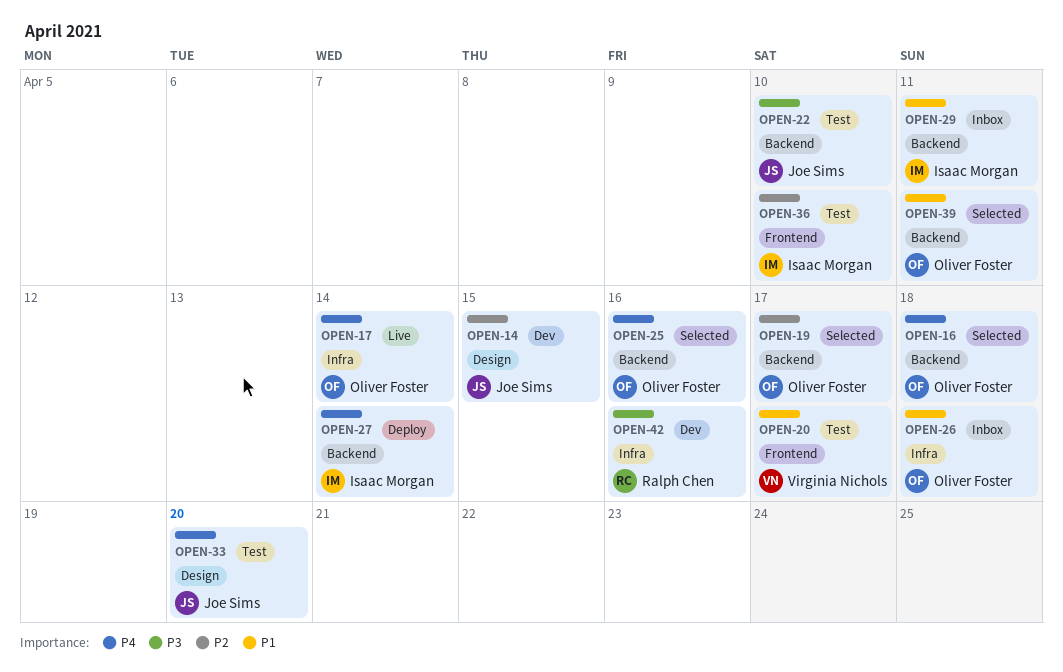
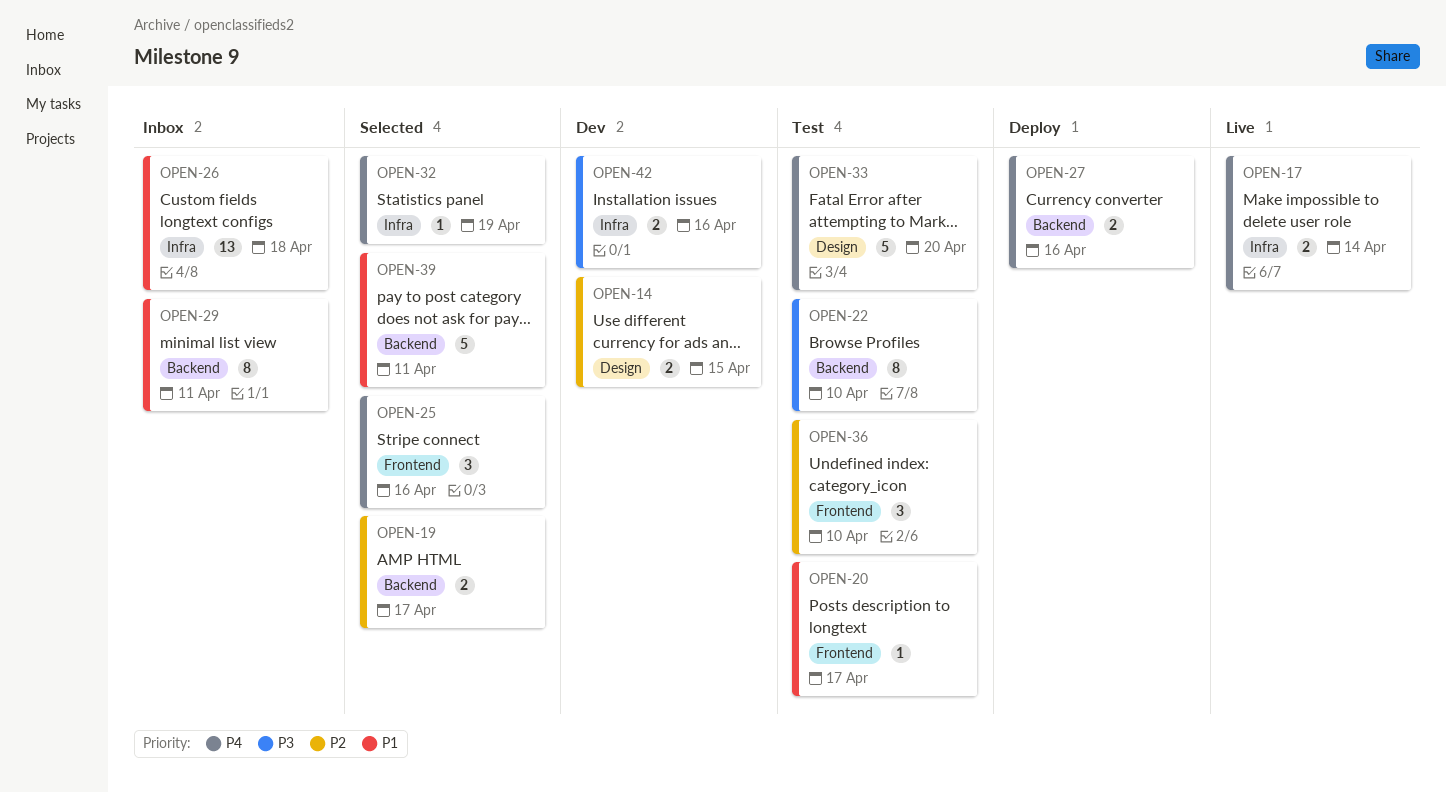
OPEN-16: present -> none
OPEN-25, label: Backend -> Frontend
OPEN-27, due: Apr 14 -> Apr 16
OPEN-32: none -> present

